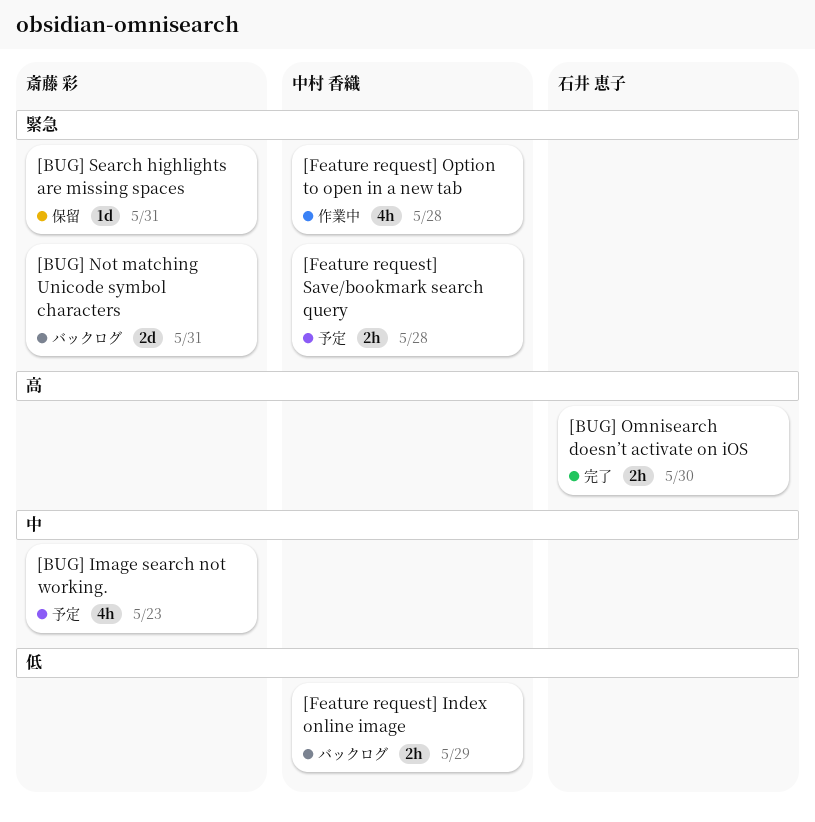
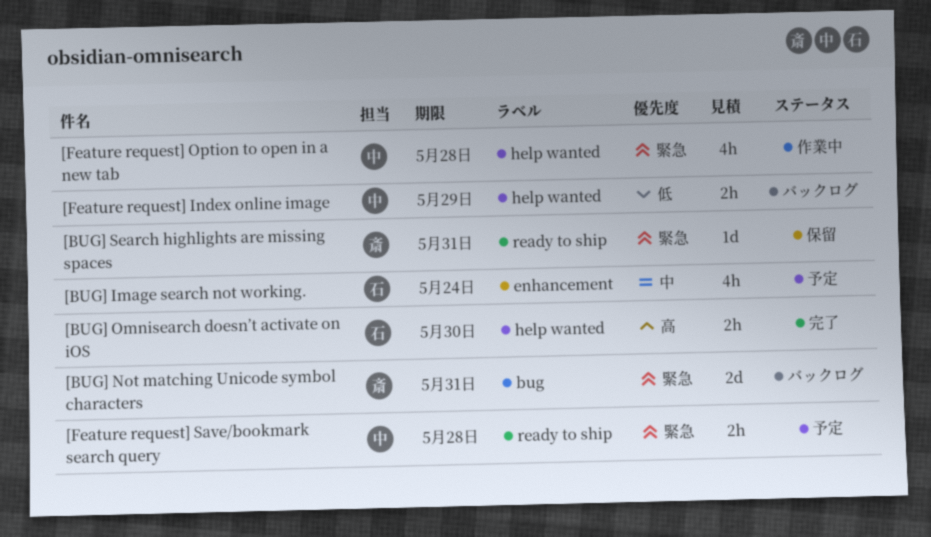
[BUG] Image search not working., owner: 斎藤 彩 -> 石井 恵子
[BUG] Image search not working., due: May 23 -> May 24

